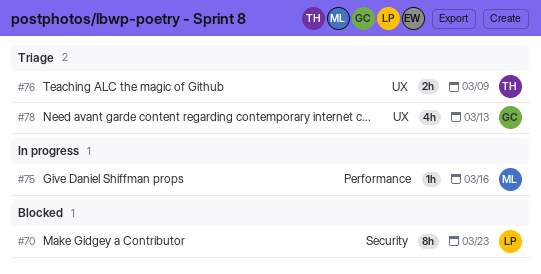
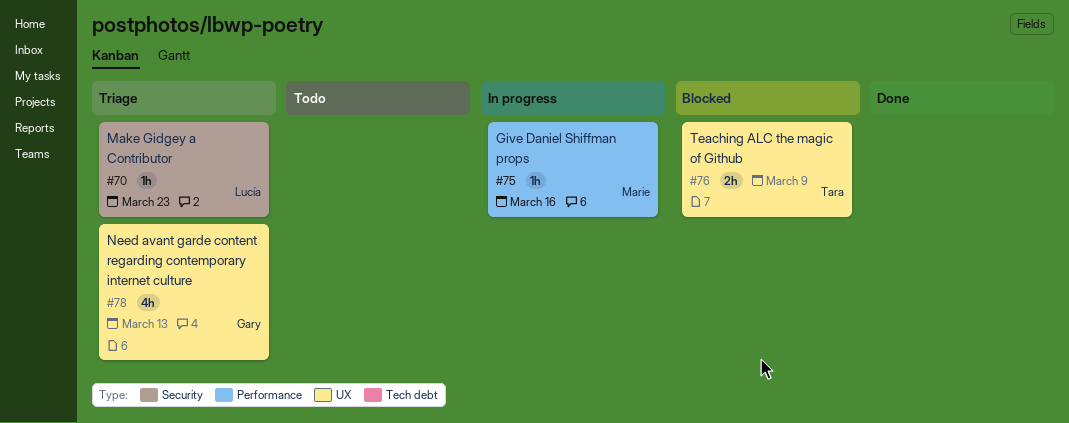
#70, status: Blocked -> Triage
#70, estimate: 8h -> 1h
#76, status: Triage -> Blocked

